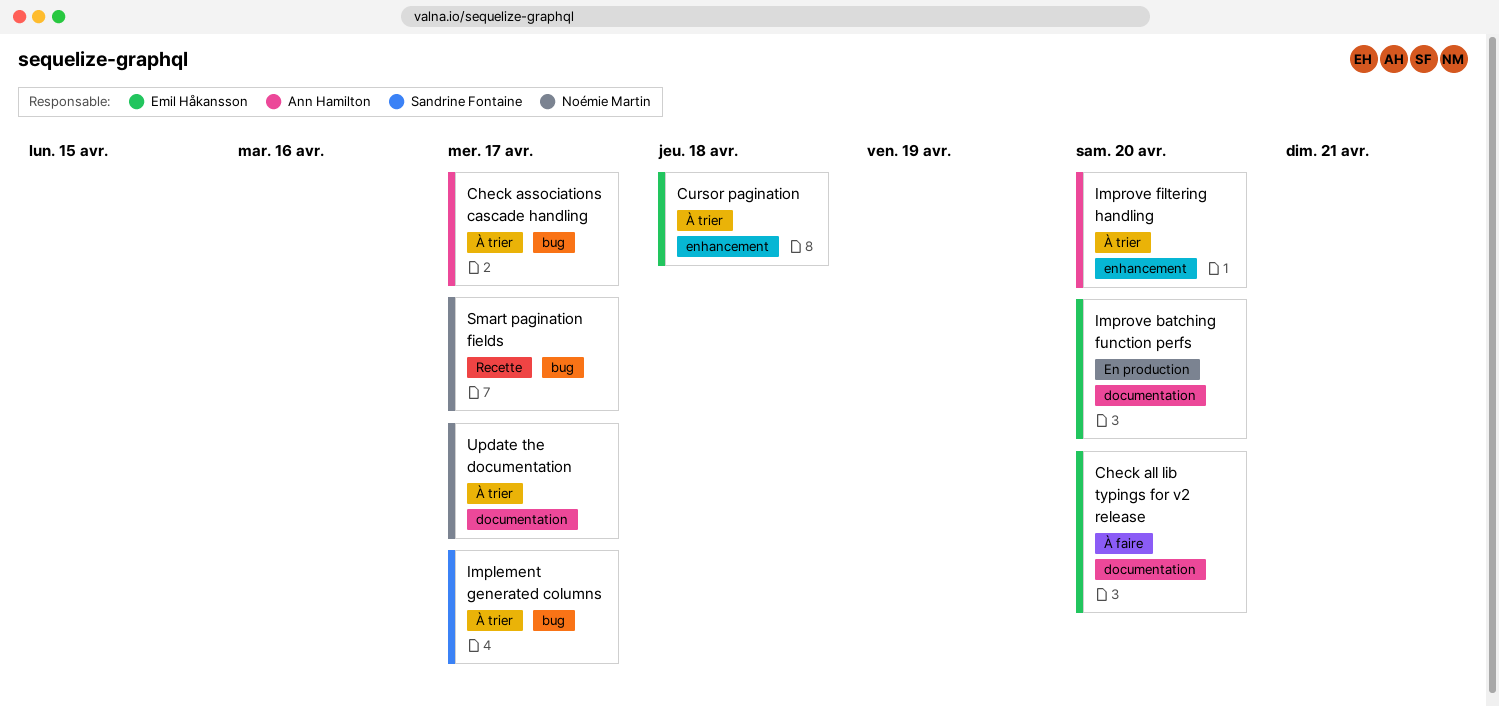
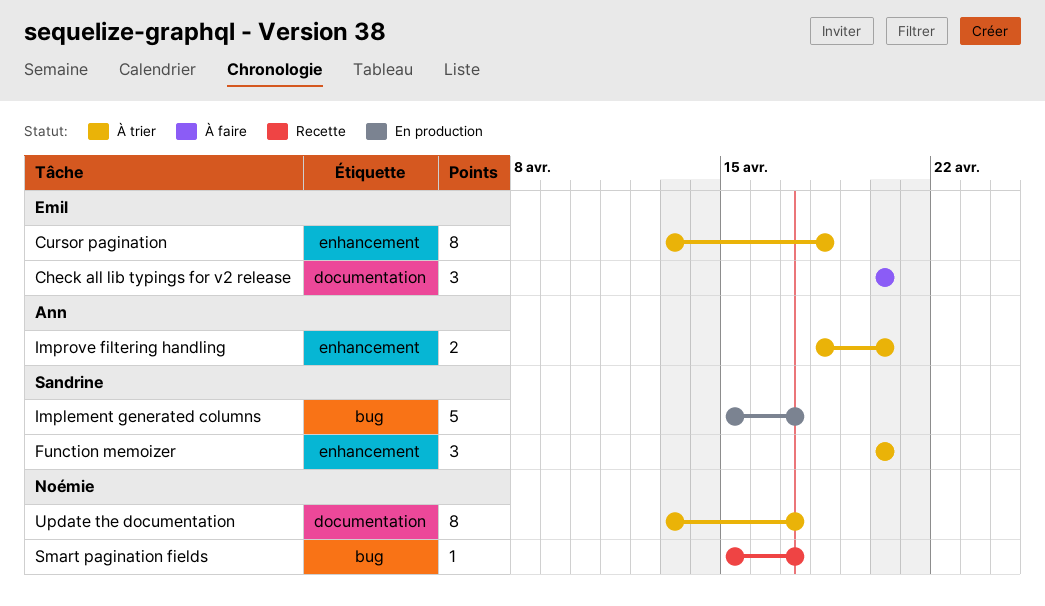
Check associations cascade handling: present -> none
Function memoizer: none -> present
Implement generated columns, status: À trier -> En production
Improve batching function perfs: present -> none

